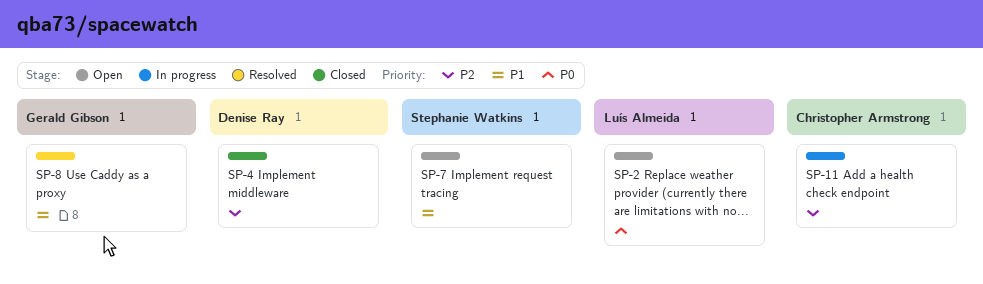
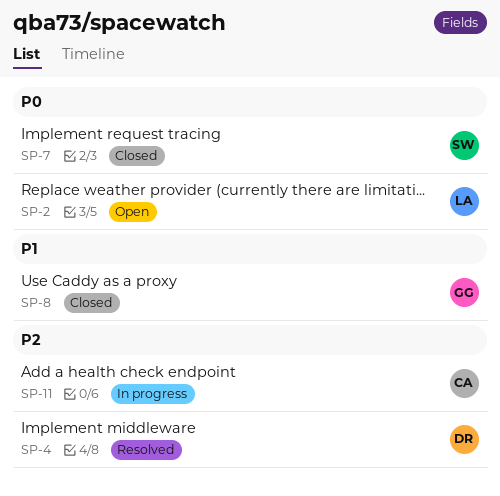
SP-4, status: Closed -> Resolved
SP-7, status: Open -> Closed
SP-7, priority: P1 -> P0
SP-8, status: Resolved -> Closed

